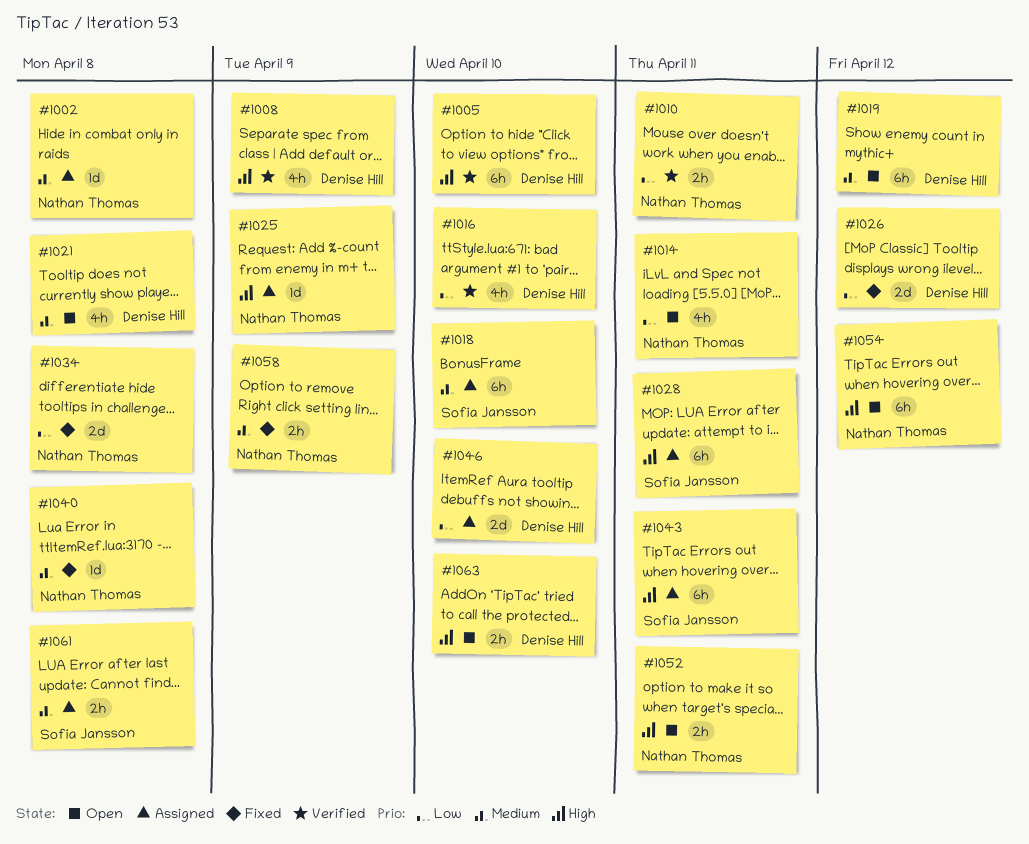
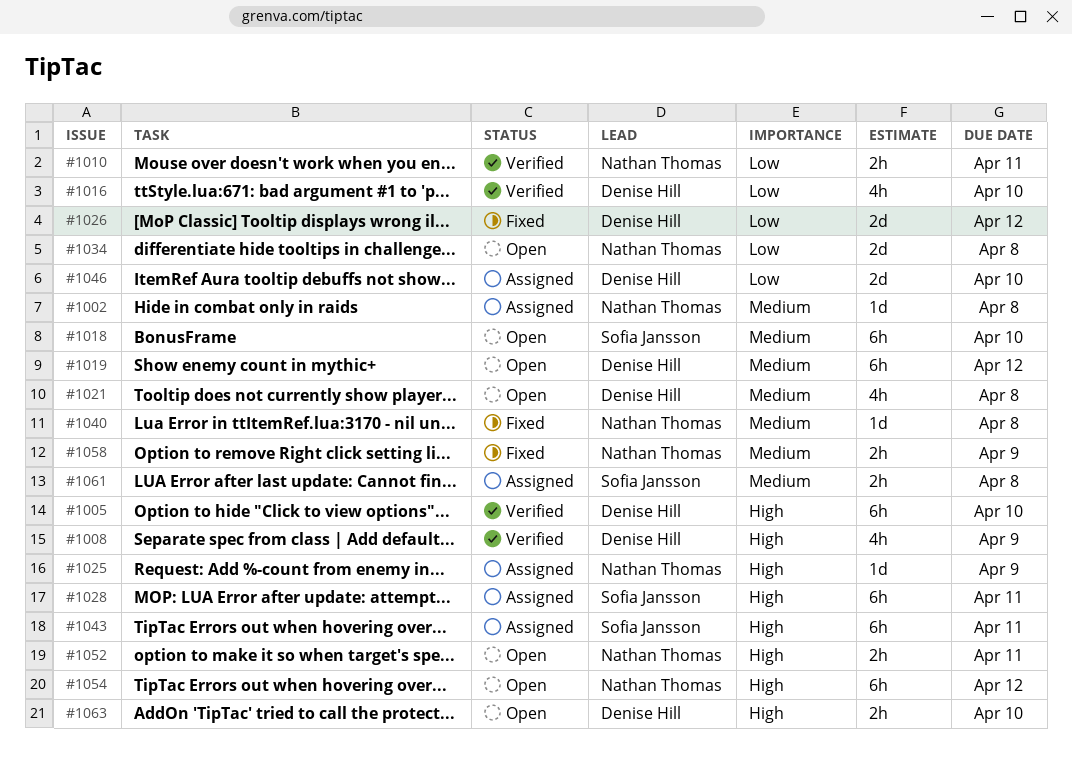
#1014: present -> none
#1018, status: Assigned -> Open
#1034, status: Fixed -> Open

